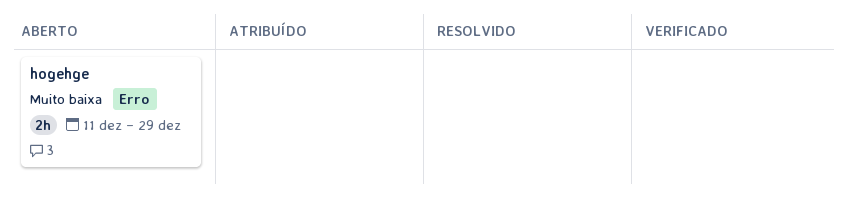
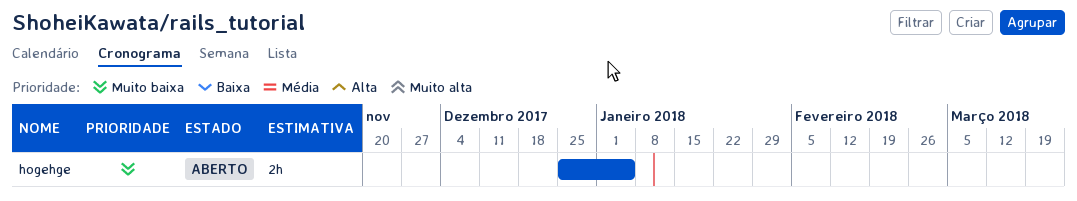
hogehge, start: Dec 11 -> Dec 25
hogehge, due: Dec 29 -> Jan 5

